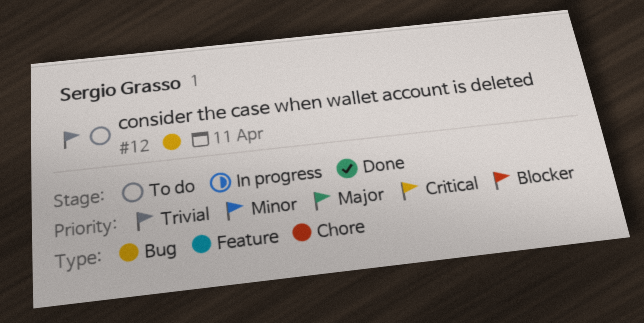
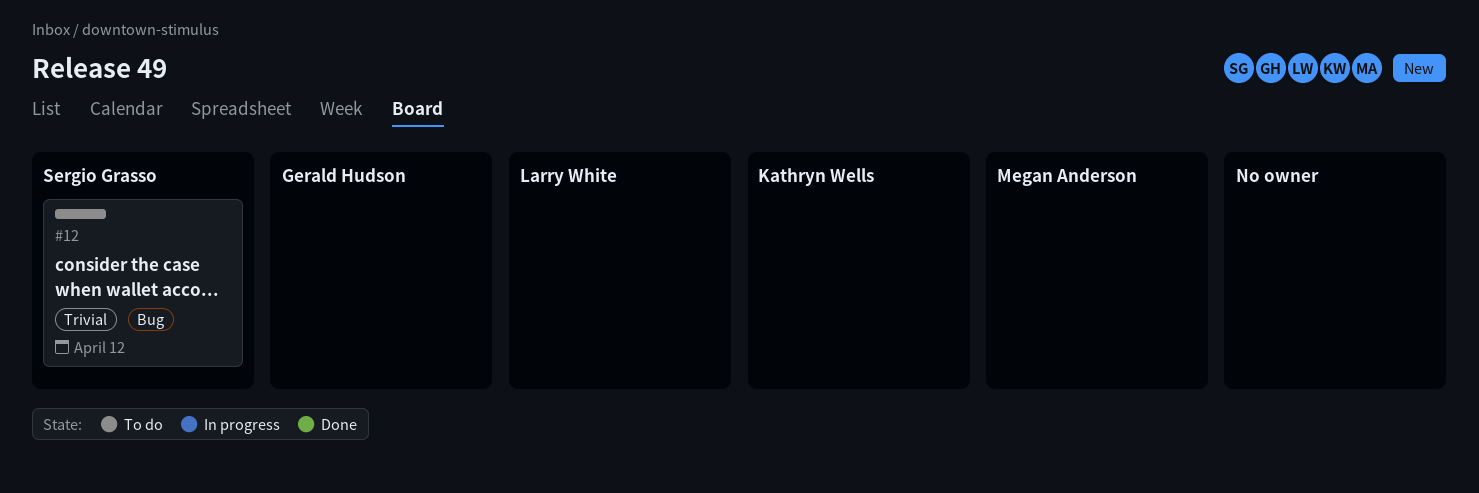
#12, due: Apr 11 -> Apr 12

